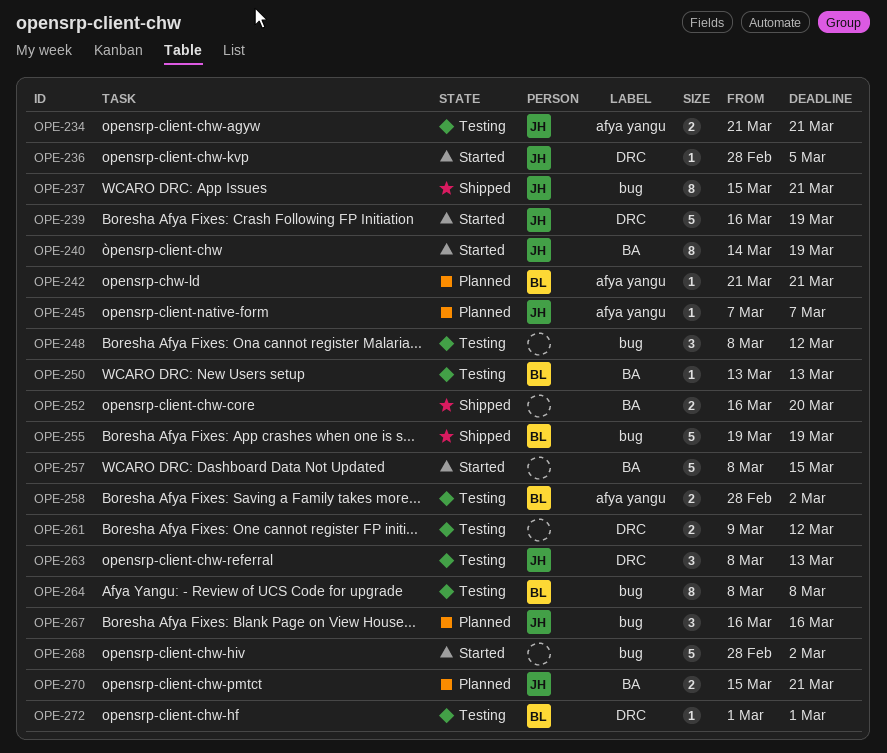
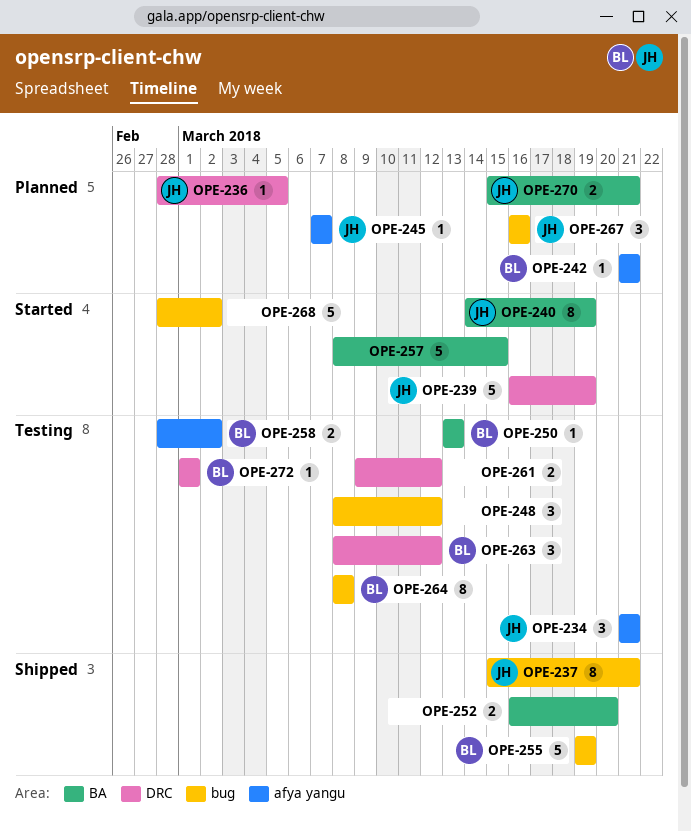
OPE-234, estimate: 2 -> 3
OPE-236, status: Started -> Planned
OPE-263, owner: JH -> BL
OPE-263, due: Mar 13 -> Mar 12

